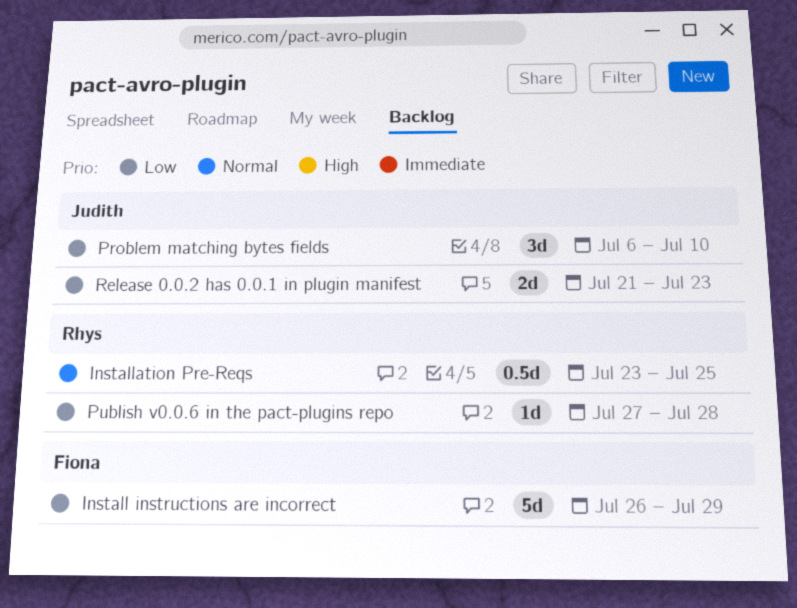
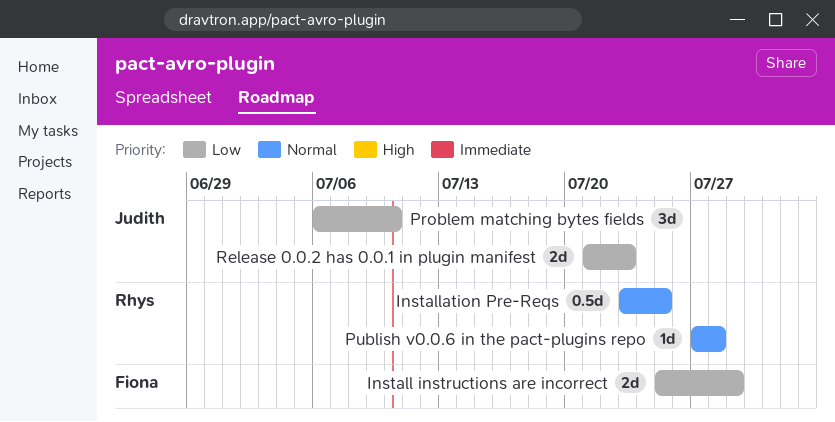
Install instructions are incorrect, estimate: 5d -> 2d
Install instructions are incorrect, start: Jul 26 -> Jul 25
Publish v0.0.6 in the pact-plugins repo, priority: Low -> Normal

